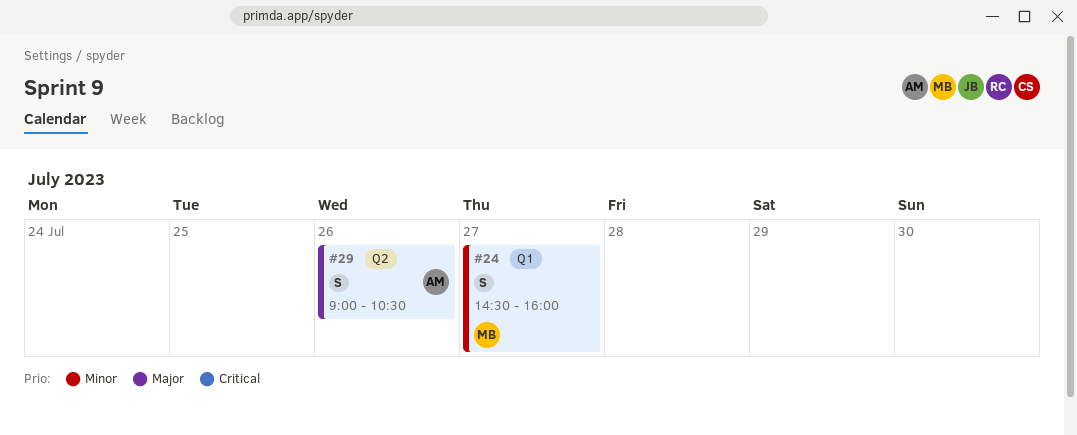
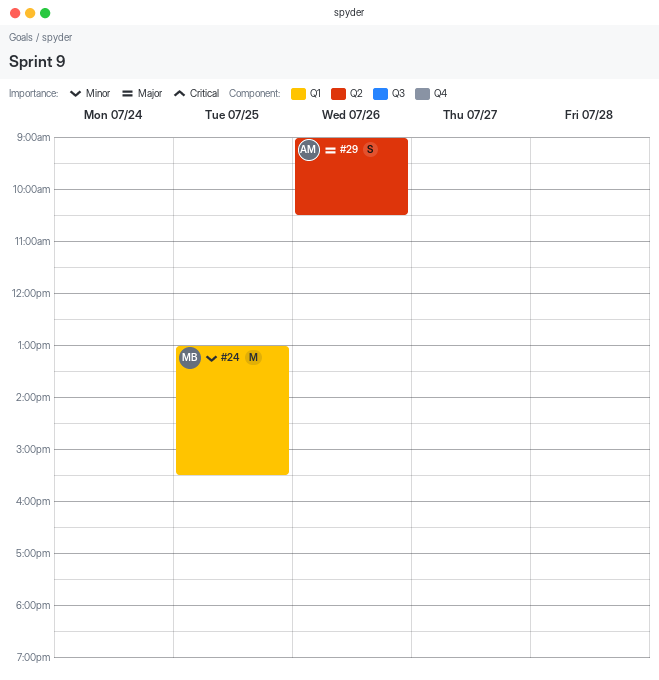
#24, estimate: S -> M
#24, day: Jul 27 -> Jul 25
#24, begins: 14:30 -> 13:00
#24, ends: 16:00 -> 15:30

